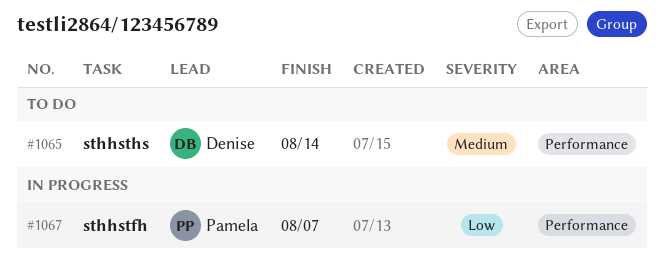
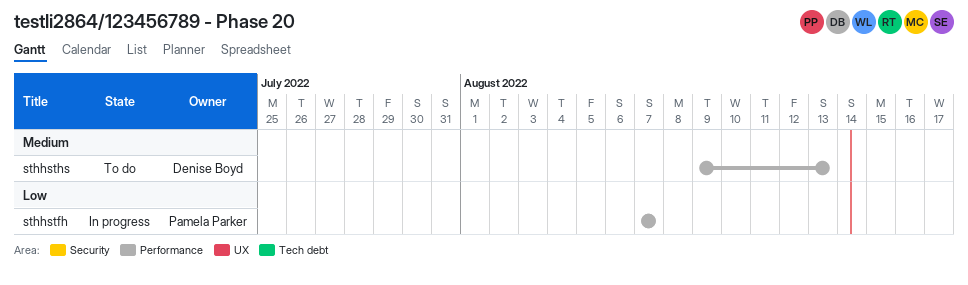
sthhsths, due: Aug 14 -> Aug 13

